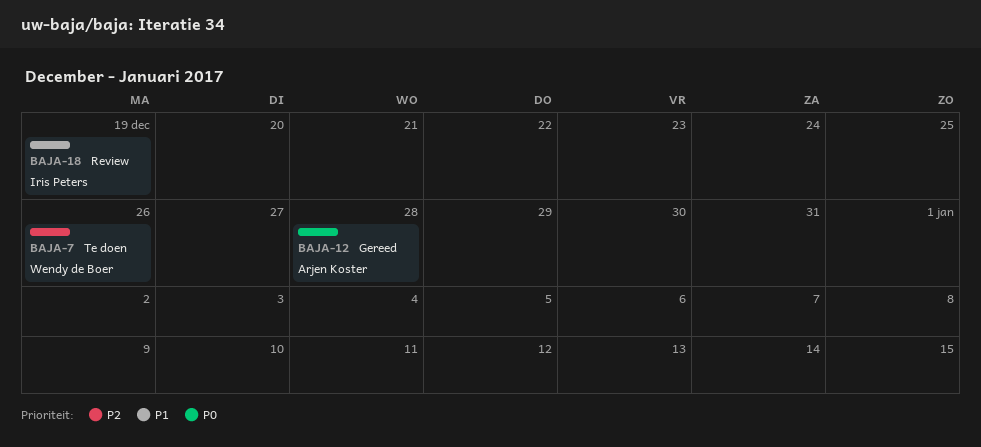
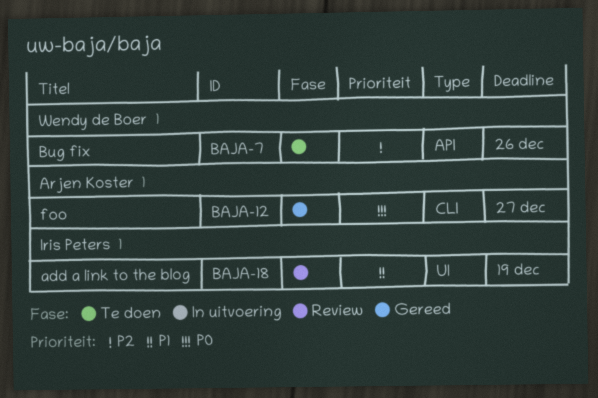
BAJA-12, due: Dec 28 -> Dec 27

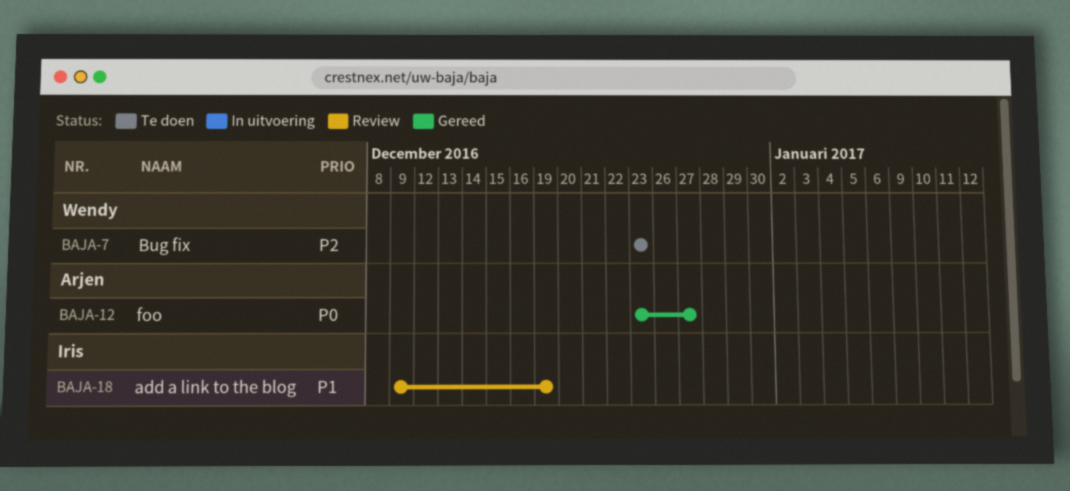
BAJA-7, due: Dec 26 -> Dec 23

